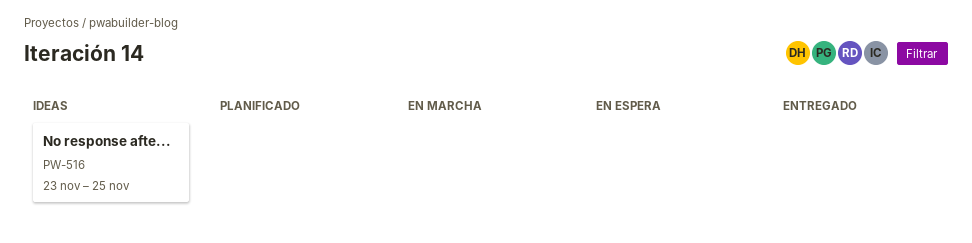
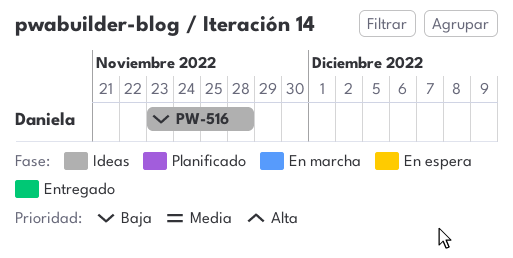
PW-516, due: Nov 25 -> Nov 28

